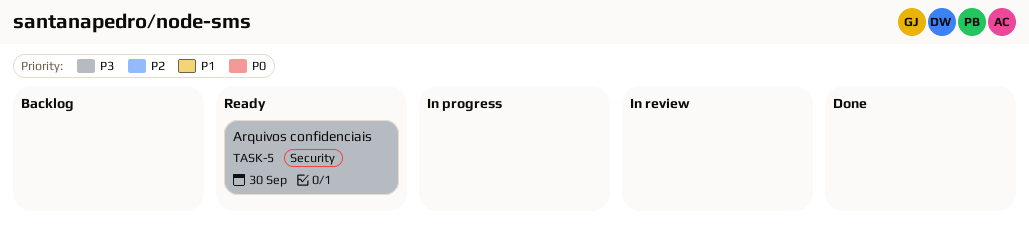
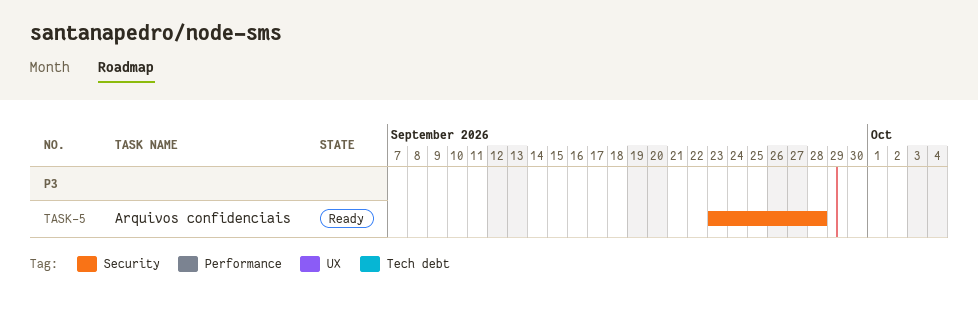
TASK-5, due: Sep 30 -> Sep 28

